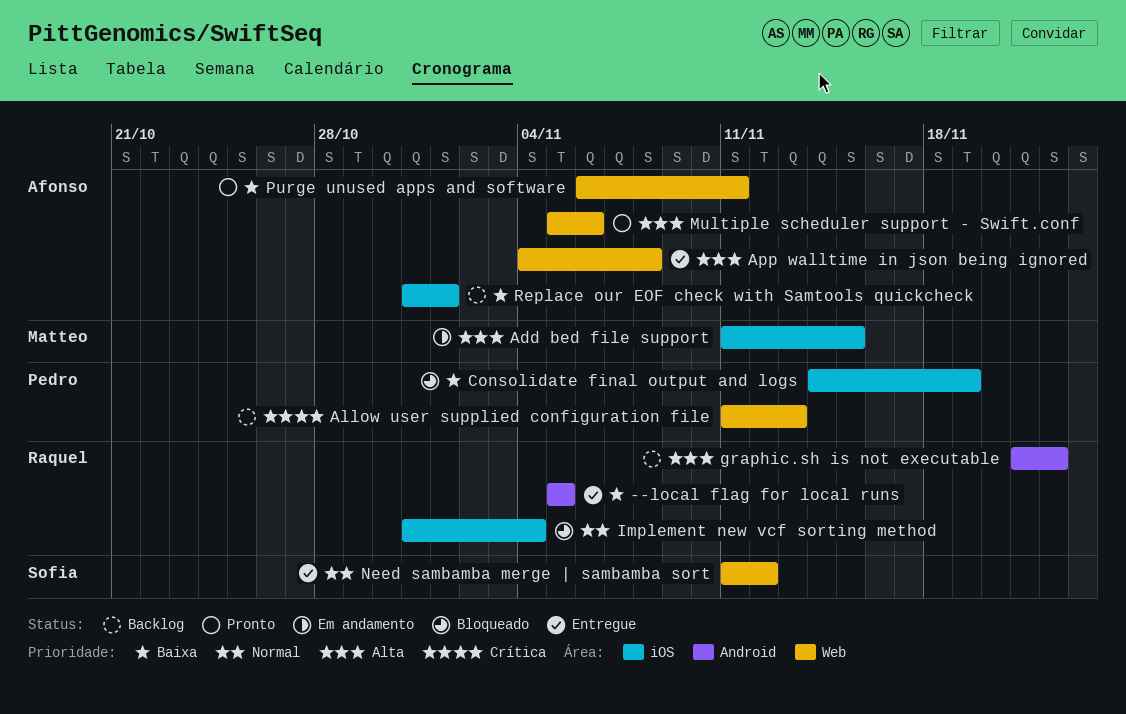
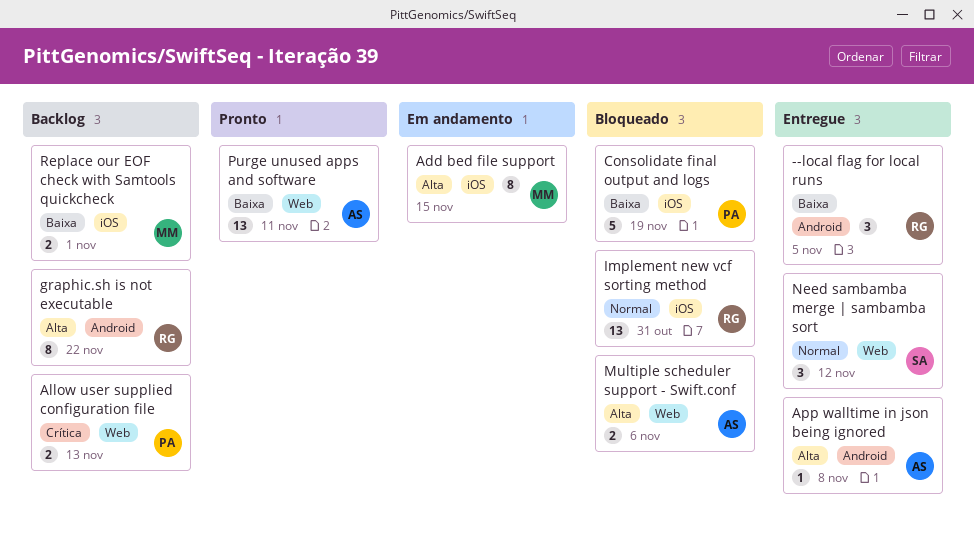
App walltime in json being ignored, label: Web -> Android
Implement new vcf sorting method, due: Nov 4 -> Oct 31
Multiple scheduler support - Swift.conf, status: Pronto -> Bloqueado
Replace our EOF check with Samtools quickcheck, owner: Afonso -> Matteo

